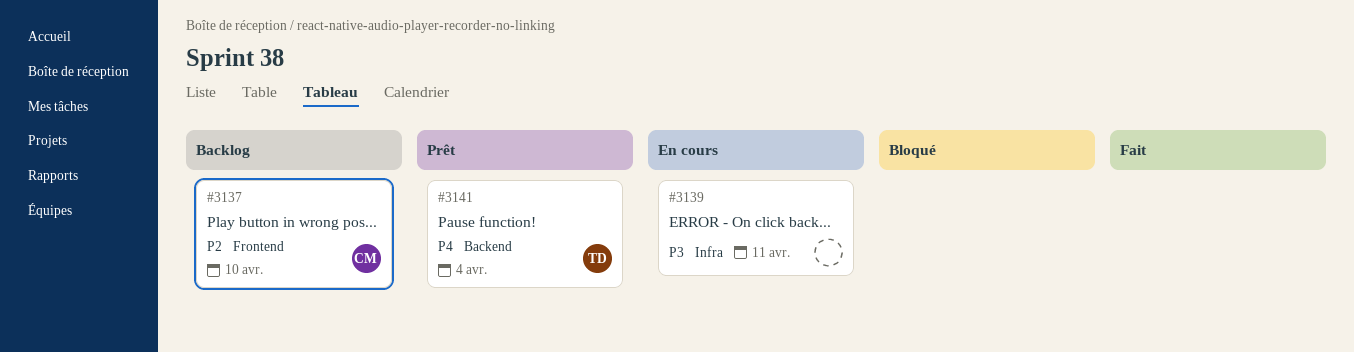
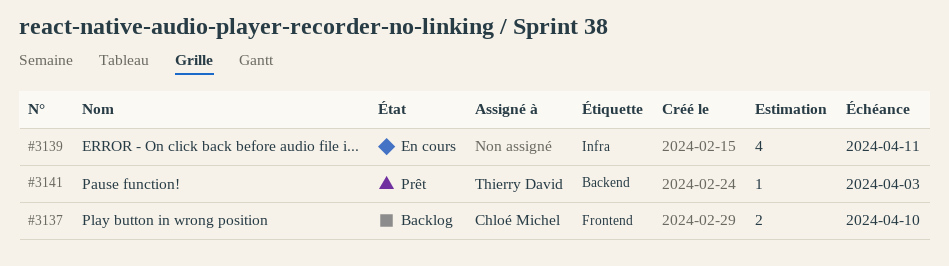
#3141, due: Apr 4 -> Apr 3

